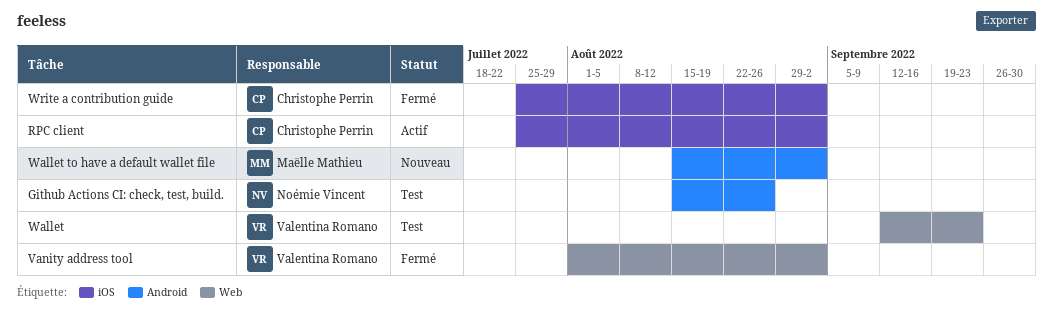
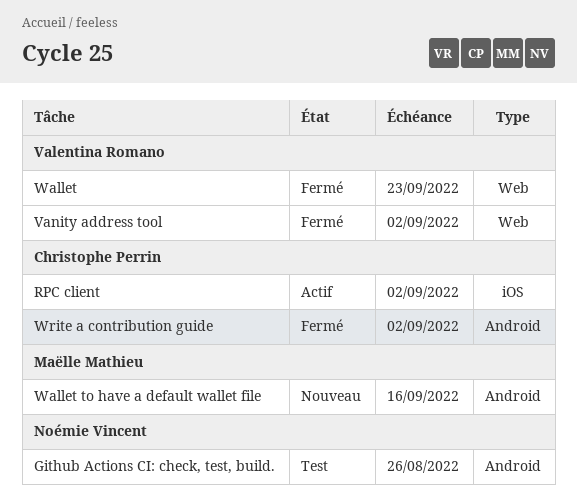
Wallet, status: Test -> Fermé
Wallet to have a default wallet file, due: Sep 2 -> Sep 16
Write a contribution guide, label: iOS -> Android

